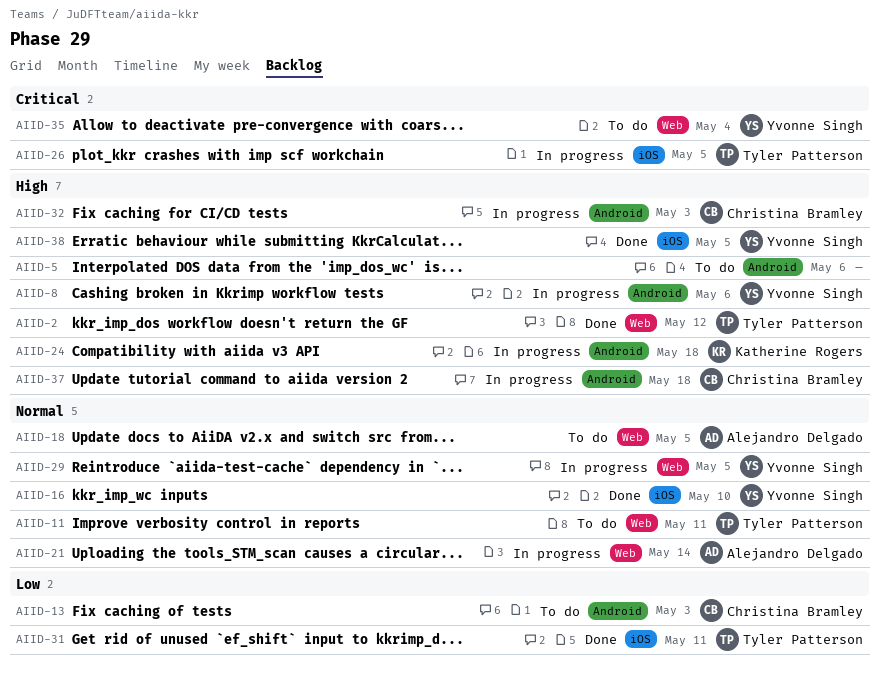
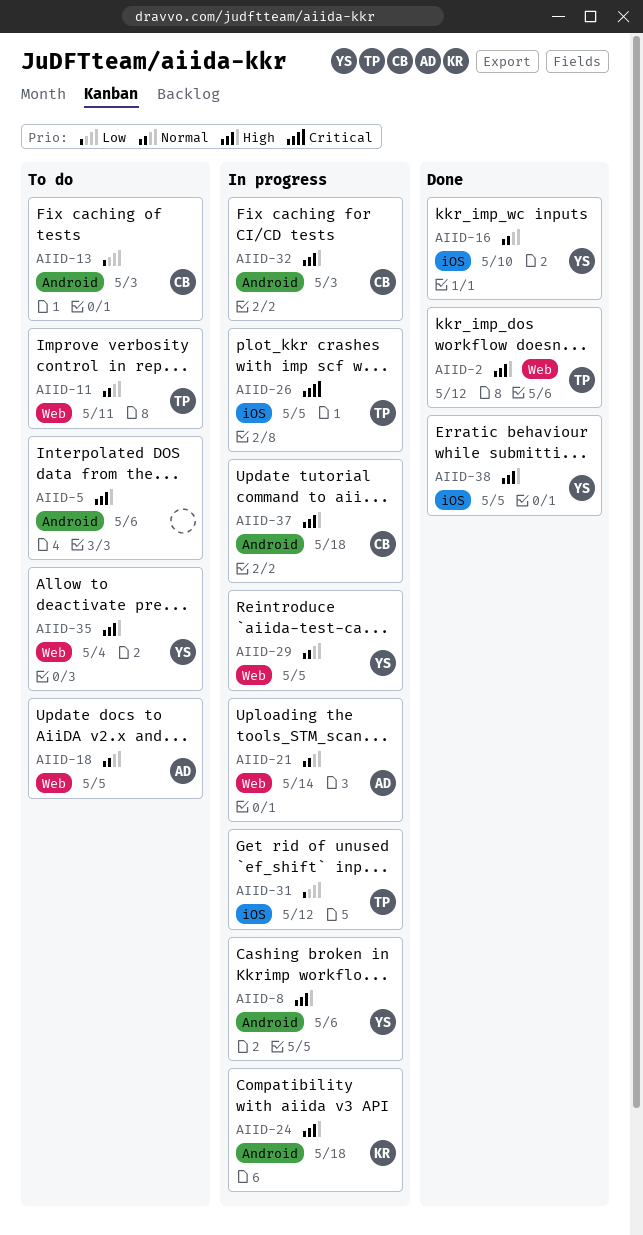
AIID-31, status: Done -> In progress
AIID-31, due: May 11 -> May 12
AIID-35, priority: Critical -> High

